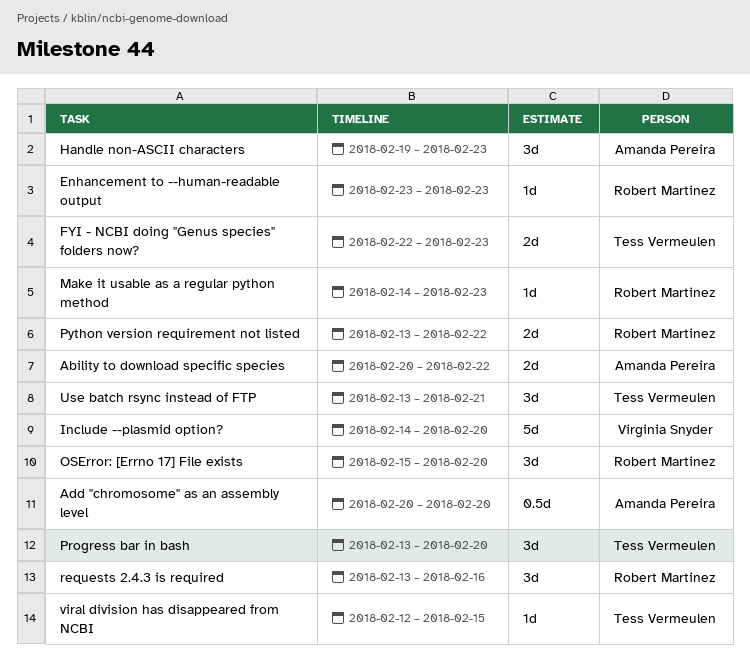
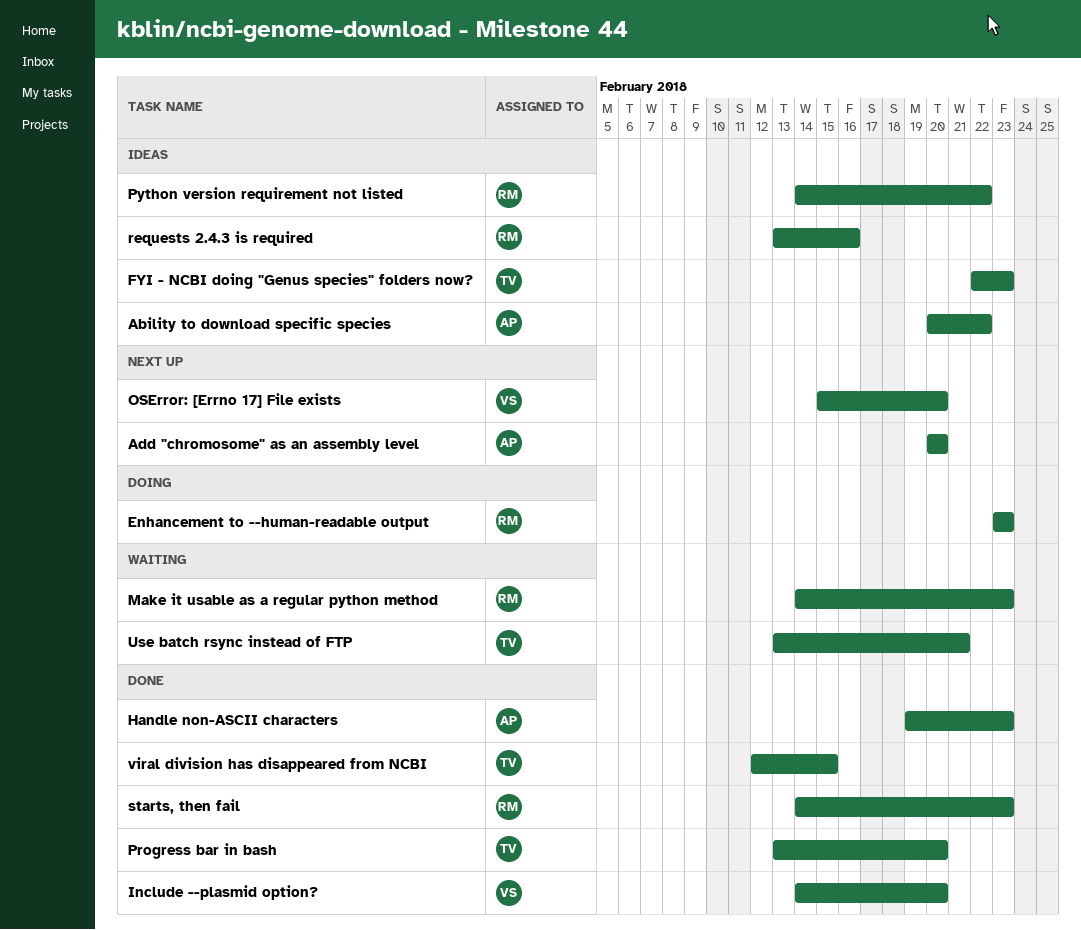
OSError: [Errno 17] File exists, owner: Robert Martinez -> Virginia Snyder
Python version requirement not listed, start: Feb 13 -> Feb 14
starts, then fail: none -> present

